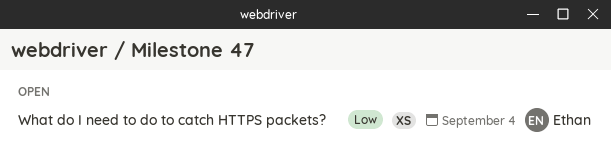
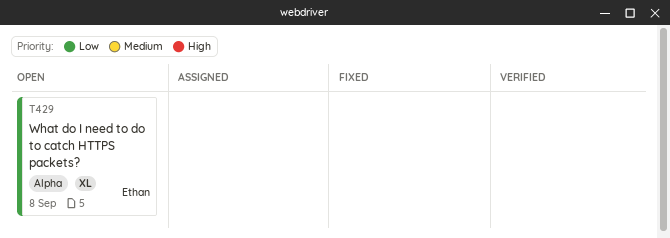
What do I need to do to catch HTTPS packets?, estimate: XS -> XL
What do I need to do to catch HTTPS packets?, due: Sep 4 -> Sep 8

